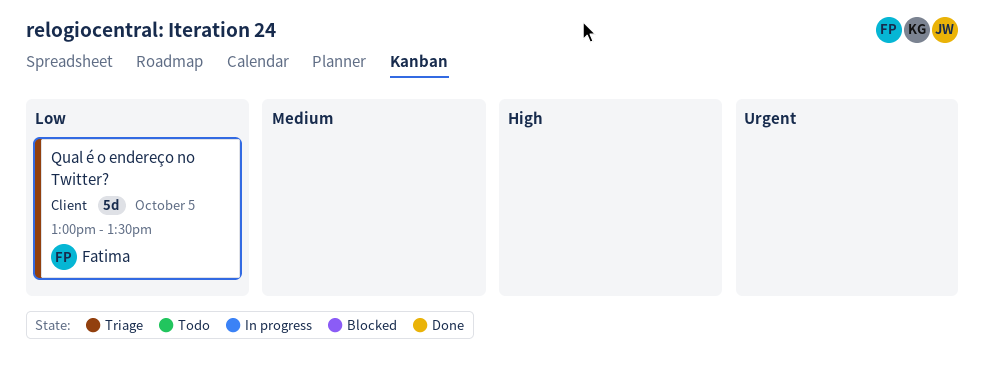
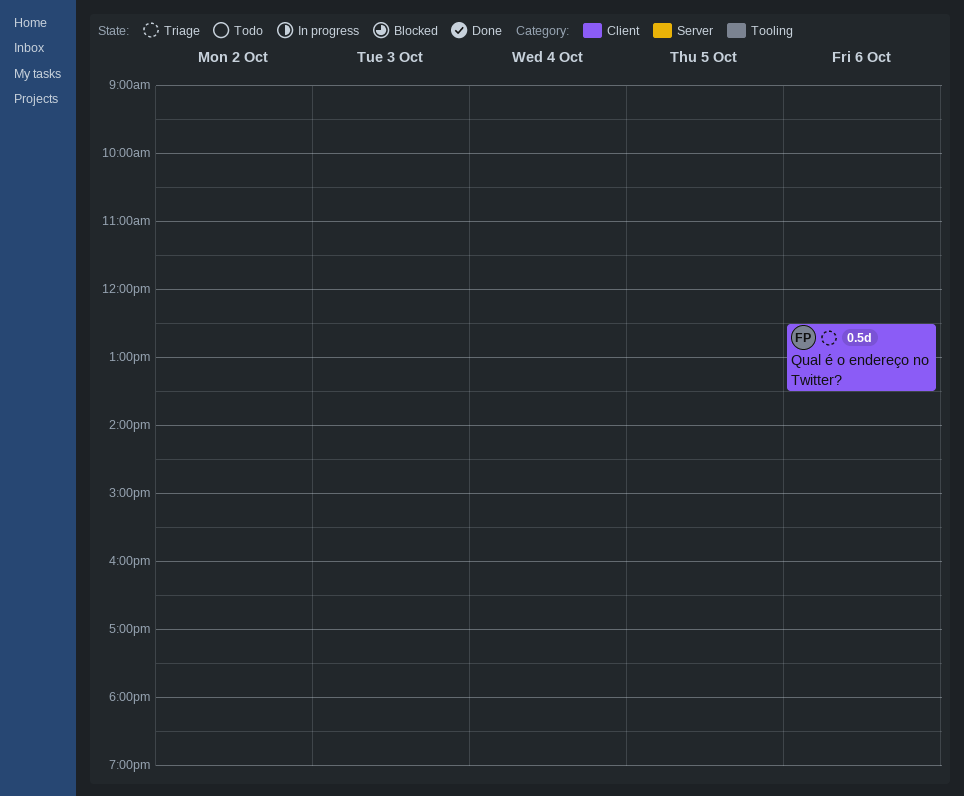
Qual é o endereço no Twitter?, estimate: 5d -> 0.5d
Qual é o endereço no Twitter?, day: Oct 5 -> Oct 6
Qual é o endereço no Twitter?, begins: 13:00 -> 12:30

